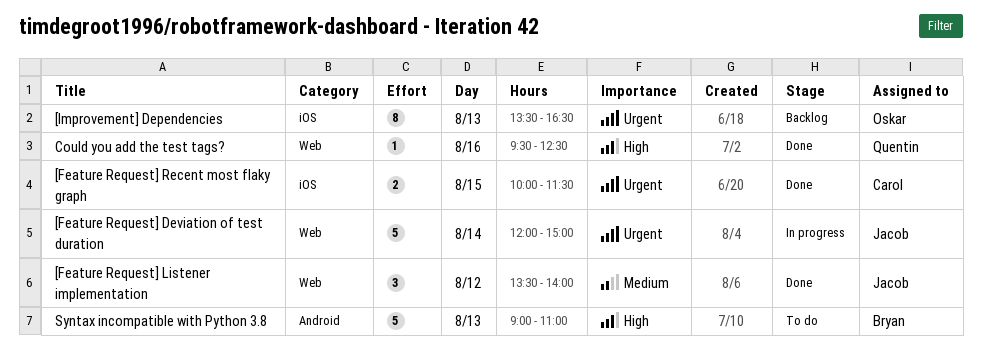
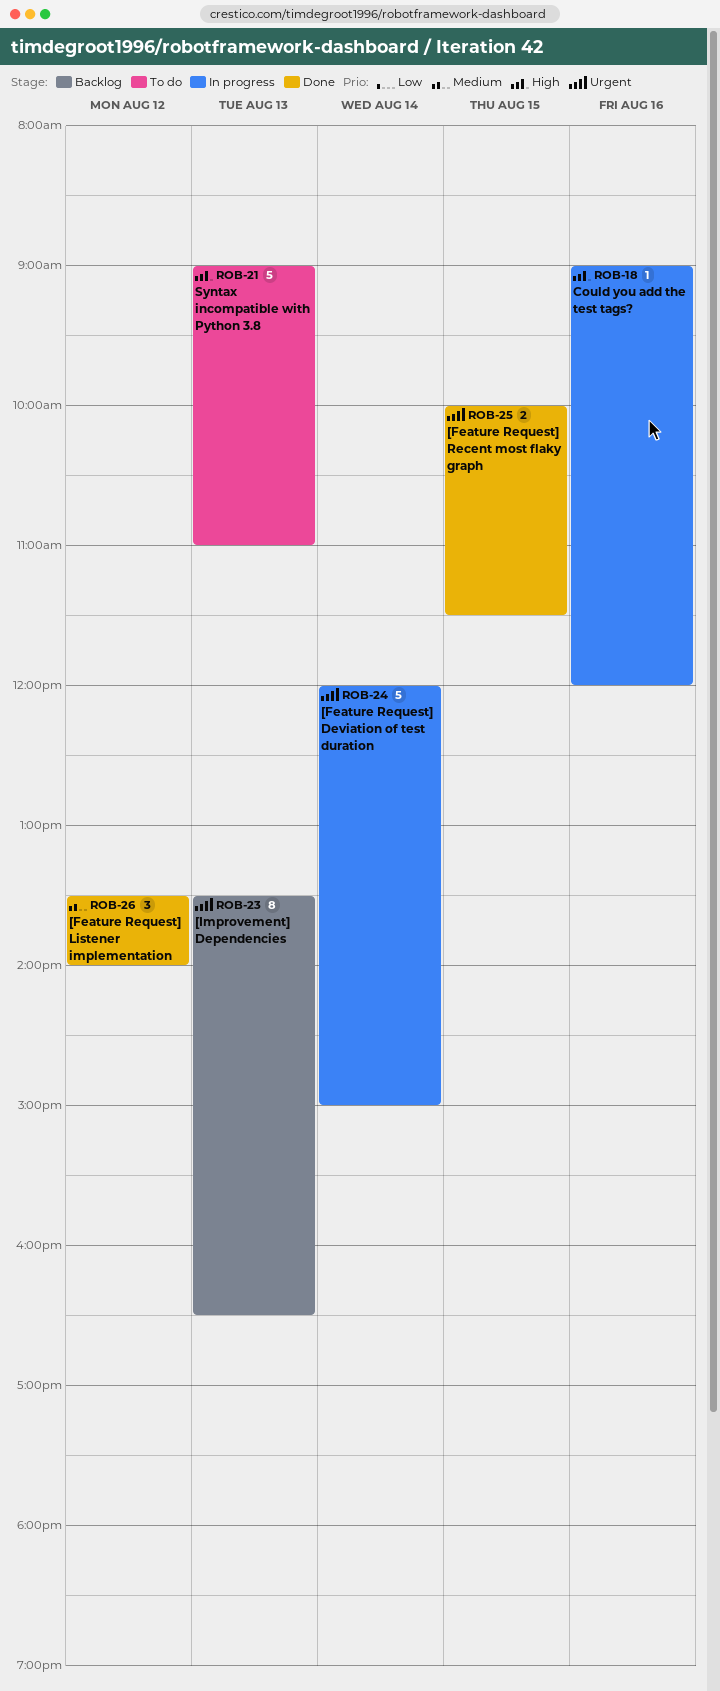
Could you add the test tags?, status: Done -> In progress
Could you add the test tags?, begins: 09:30 -> 09:00
Could you add the test tags?, ends: 12:30 -> 12:00

